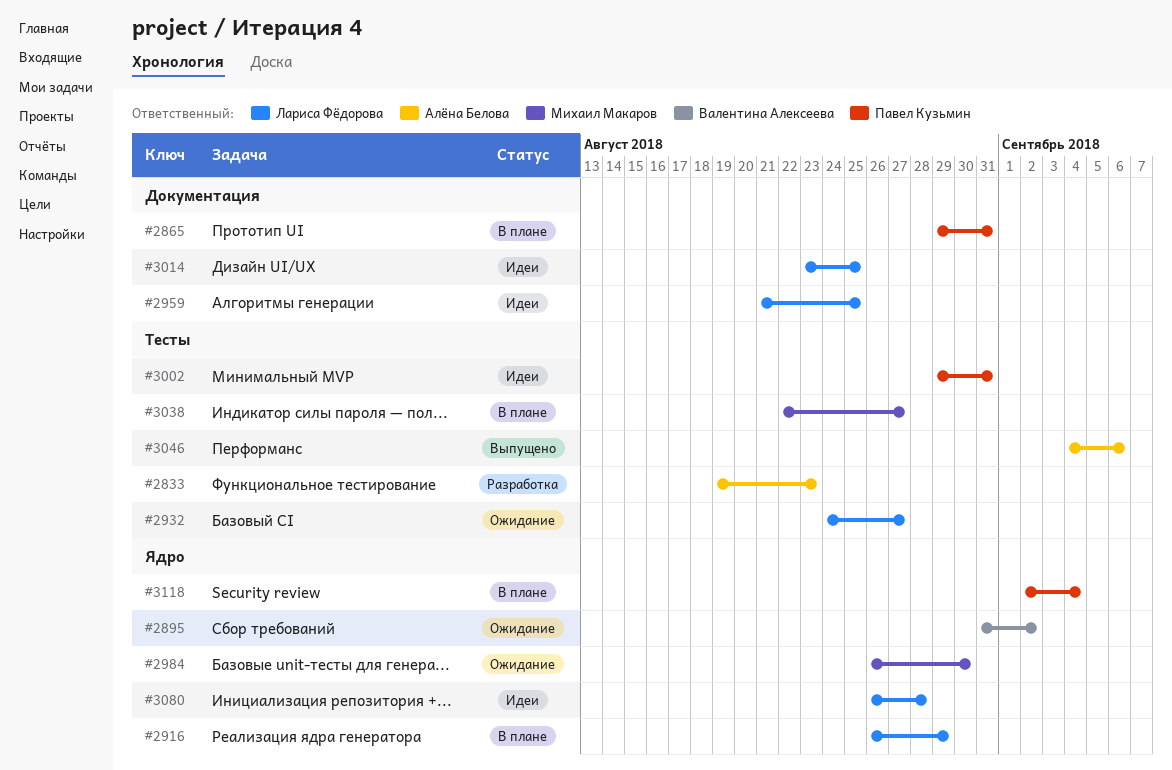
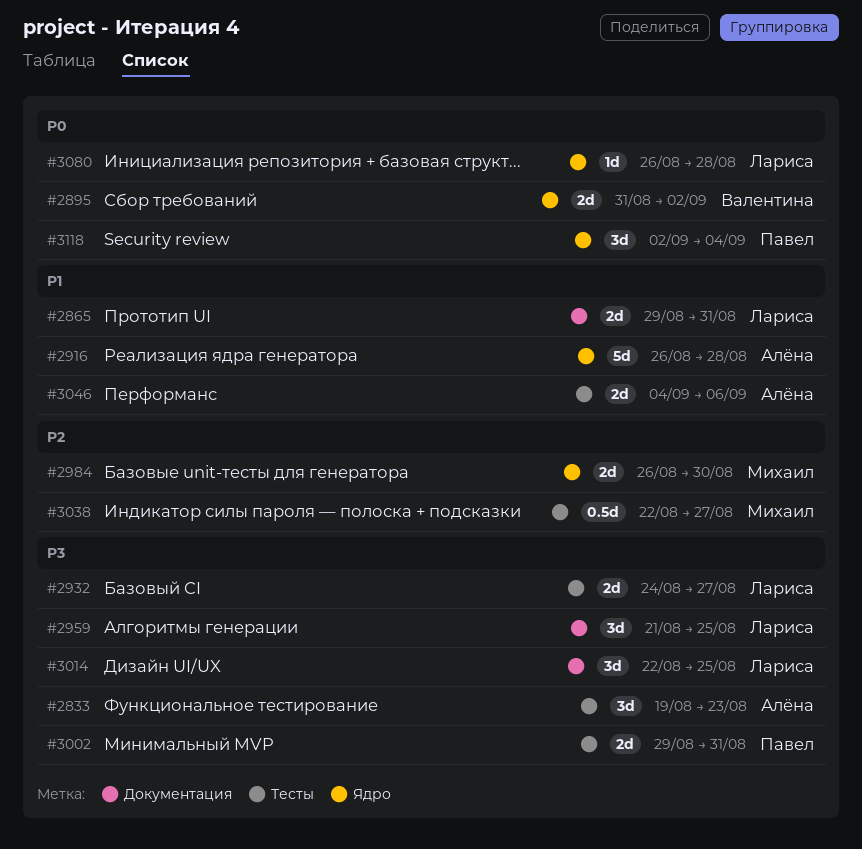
#2865, owner: Павел Кузьмин -> Лариса Фёдорова
#2916, owner: Лариса Фёдорова -> Алёна Белова
#2916, due: Aug 29 -> Aug 28
#3014, start: Aug 23 -> Aug 22

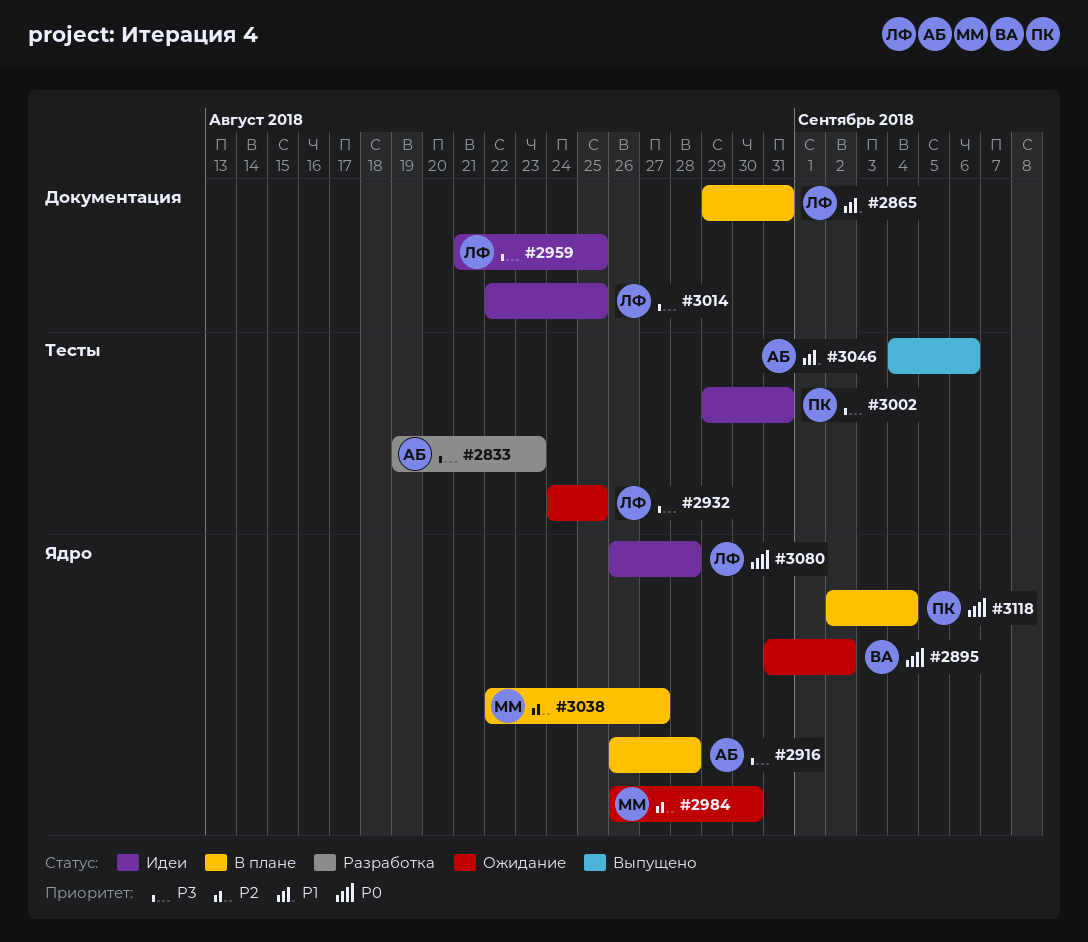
#2916, priority: P1 -> P3
#2932, due: Aug 27 -> Aug 25
#3038, label: Тесты -> Ядро

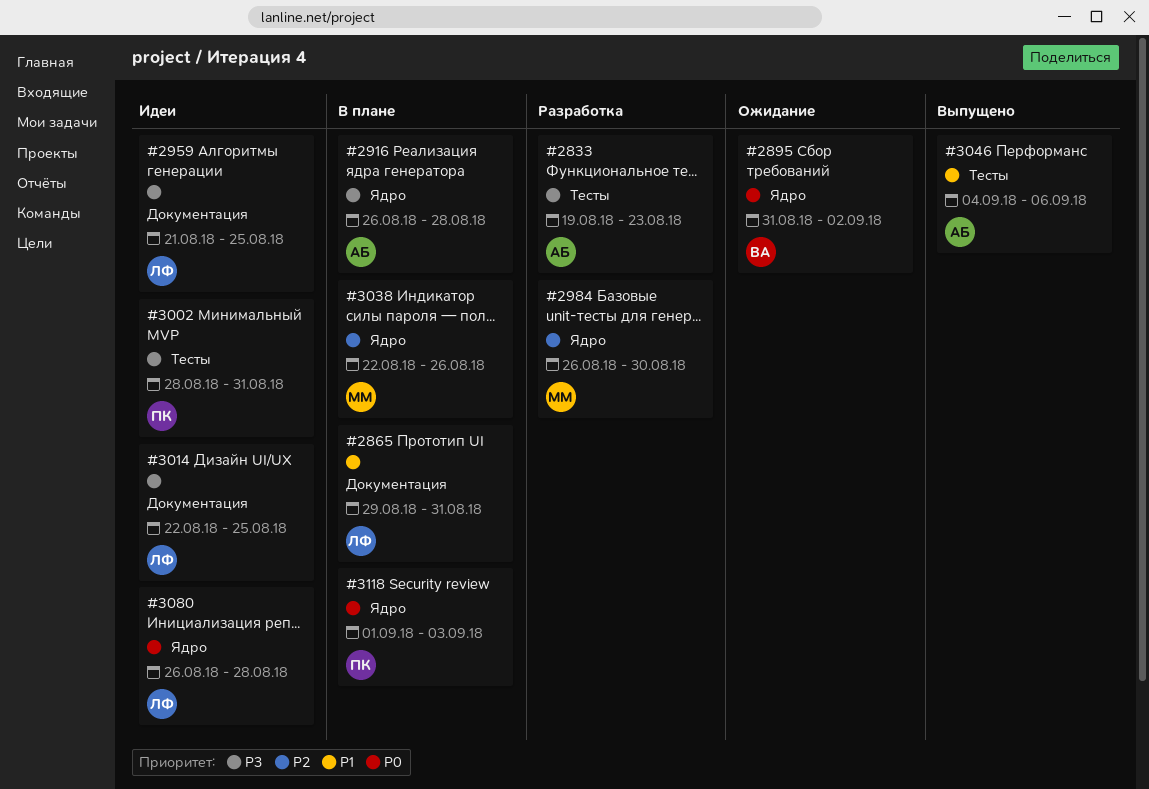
#2932: present -> none
#2984, status: Ожидание -> Разработка
#3002, start: Aug 29 -> Aug 28
#3038, due: Aug 27 -> Aug 26
#3118, start: Sep 2 -> Sep 1
#3118, due: Sep 4 -> Sep 3

